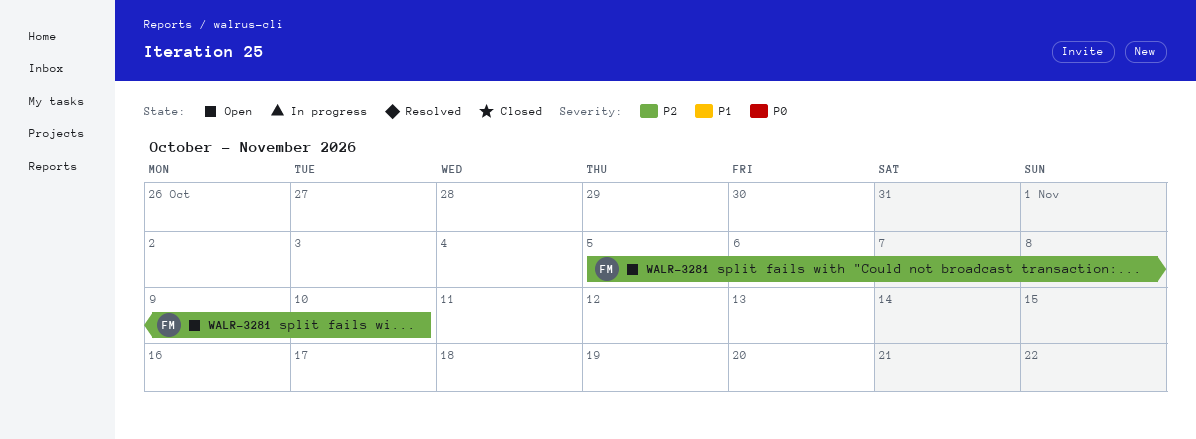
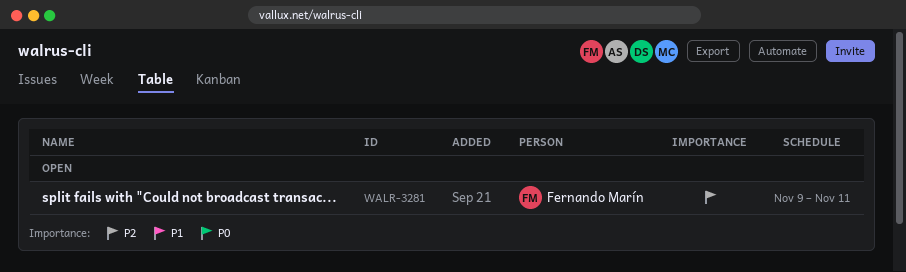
WALR-3281, start: Nov 5 -> Nov 9
WALR-3281, due: Nov 10 -> Nov 11

